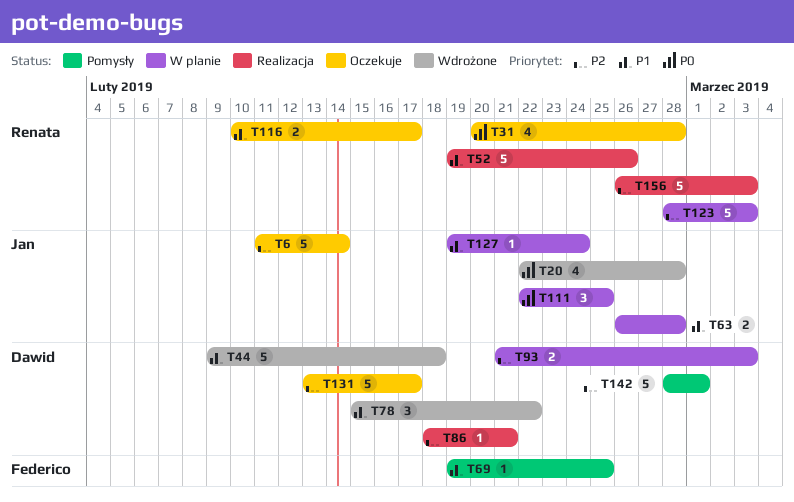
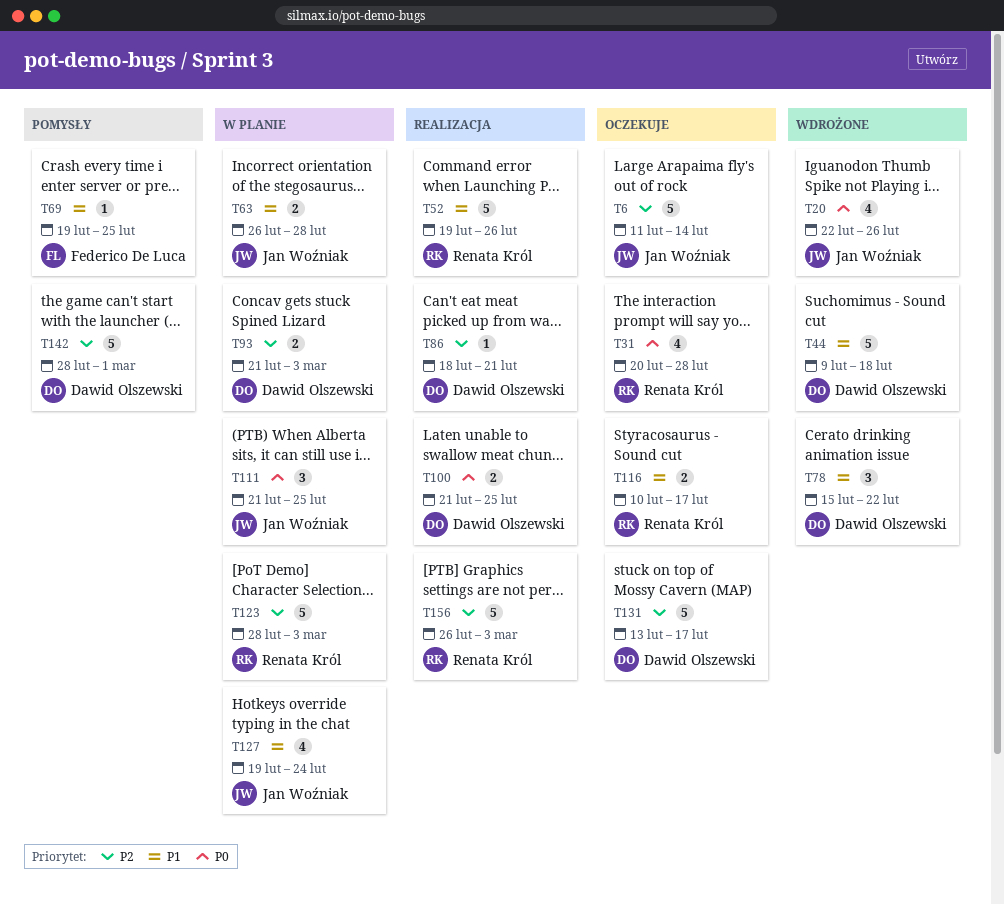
T20, due: Feb 28 -> Feb 26
T100: none -> present
T111, start: Feb 22 -> Feb 21
T127, estimate: 1 -> 4

